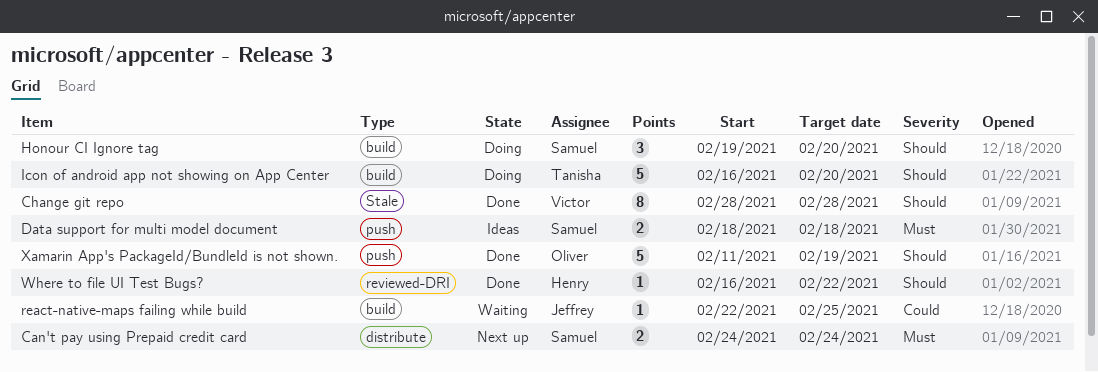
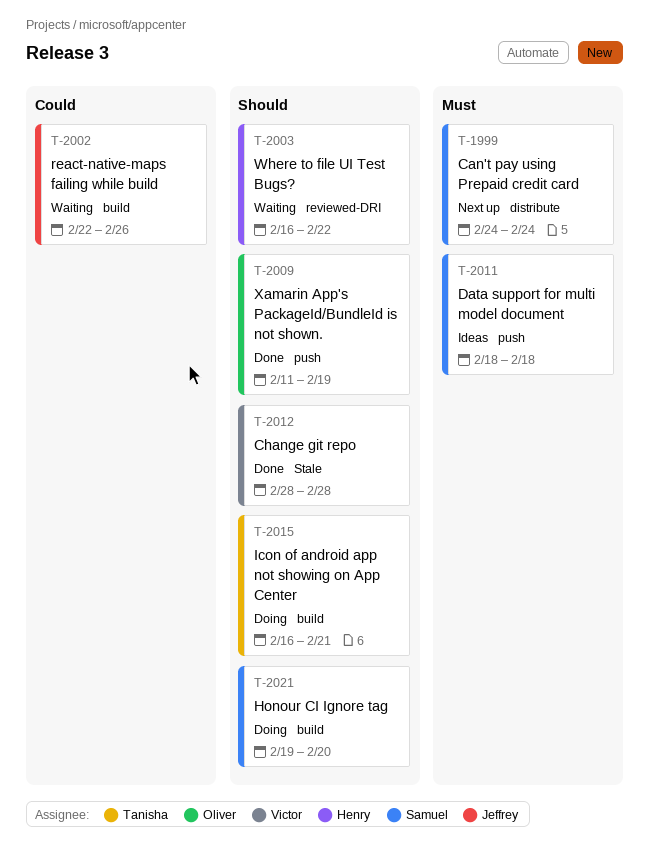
Icon of android app not showing on App Center, due: Feb 20 -> Feb 21
react-native-maps failing while build, due: Feb 25 -> Feb 26
Where to file UI Test Bugs?, status: Done -> Waiting

